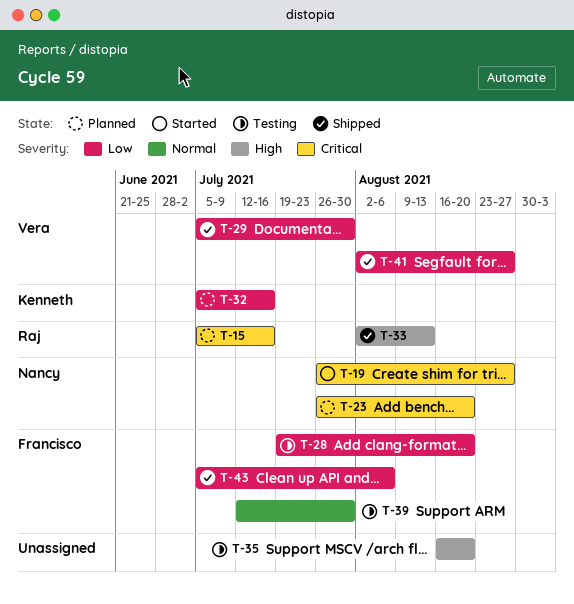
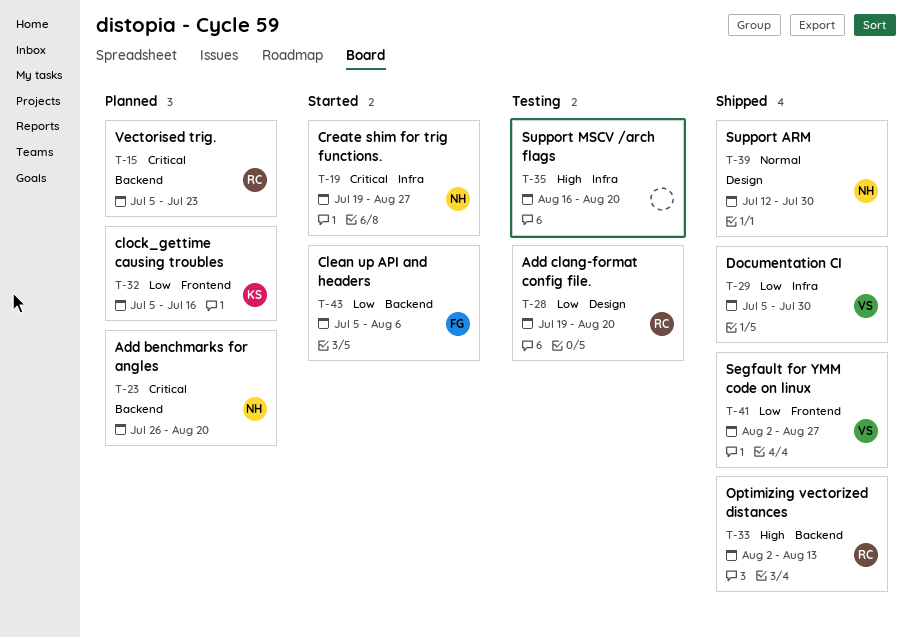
T-15, due: Jul 16 -> Jul 23
T-19, start: Jul 26 -> Jul 19
T-28, owner: Francisco -> Raj
T-39, status: Testing -> Shipped
T-39, owner: Francisco -> Nancy
T-43, status: Shipped -> Started

